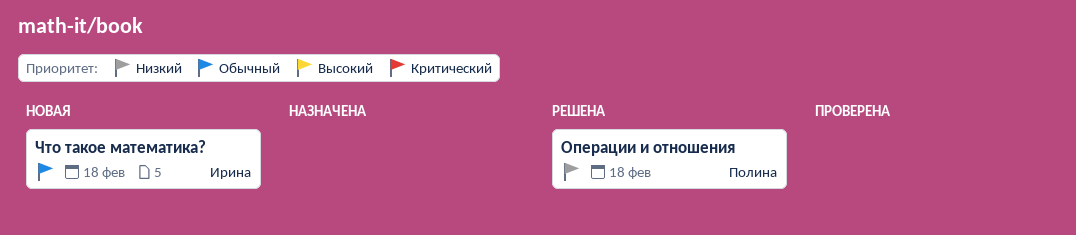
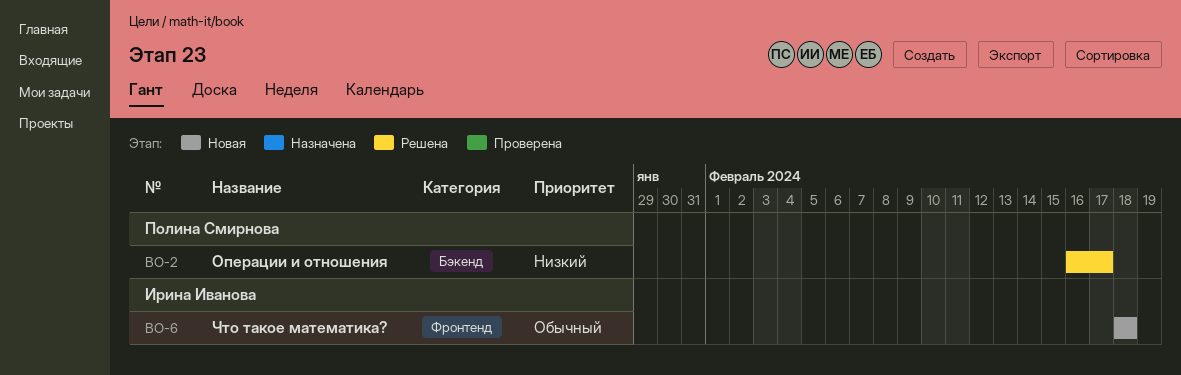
Операции и отношения, due: Feb 18 -> Feb 17

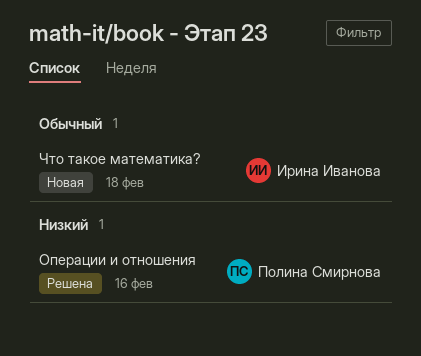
Операции и отношения, due: Feb 17 -> Feb 16

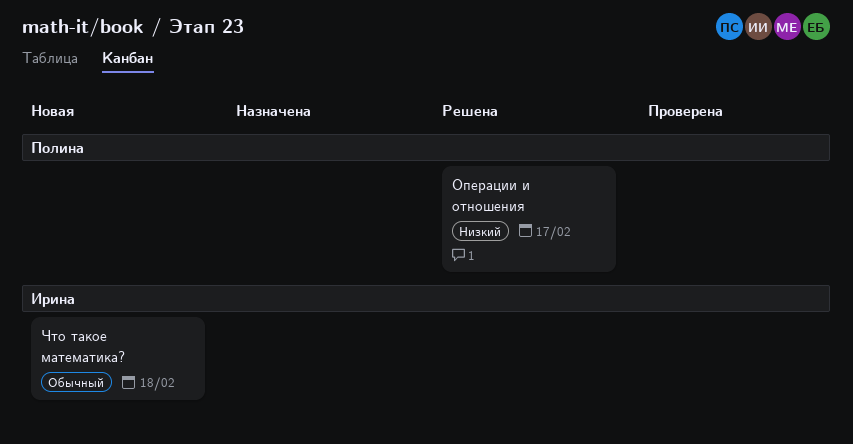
Операции и отношения, due: Feb 16 -> Feb 17

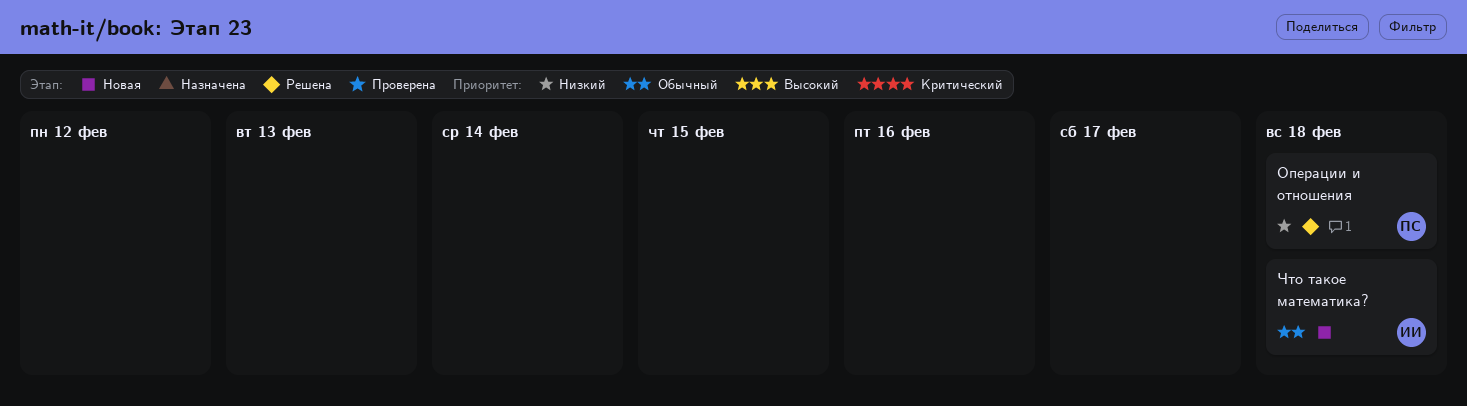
Операции и отношения, due: Feb 17 -> Feb 18

